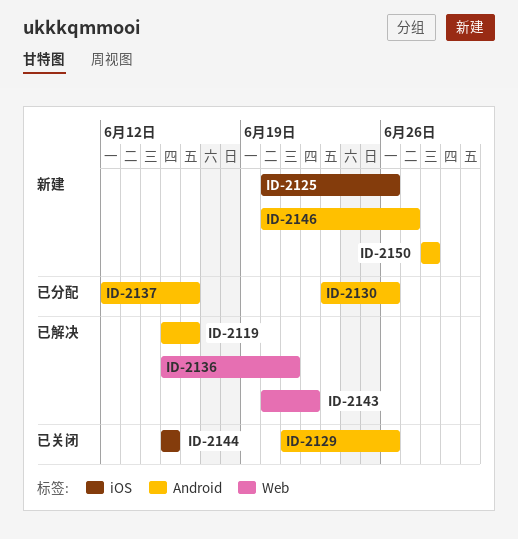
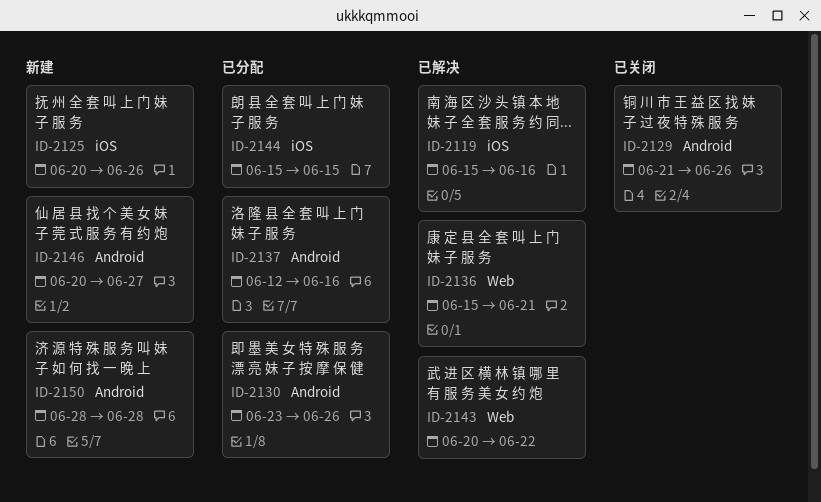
ID-2119, label: Android -> iOS
ID-2144, status: 已关闭 -> 已分配

